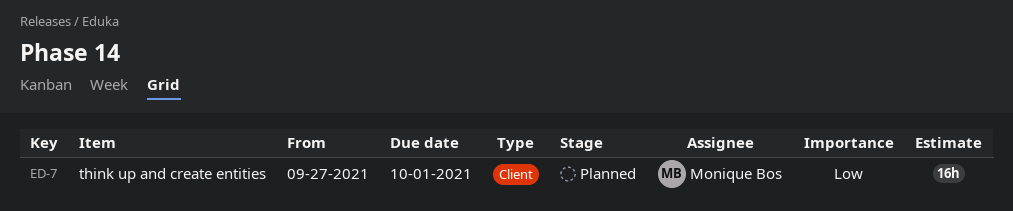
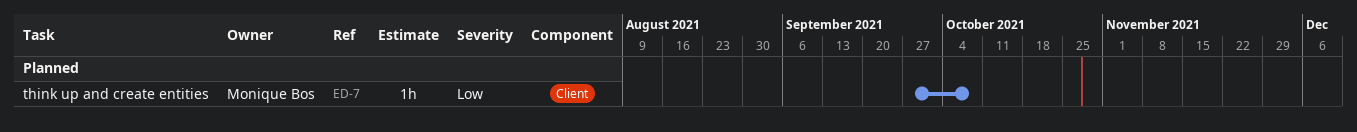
ED-7, estimate: 16h -> 1h
ED-7, due: Oct 1 -> Oct 8

